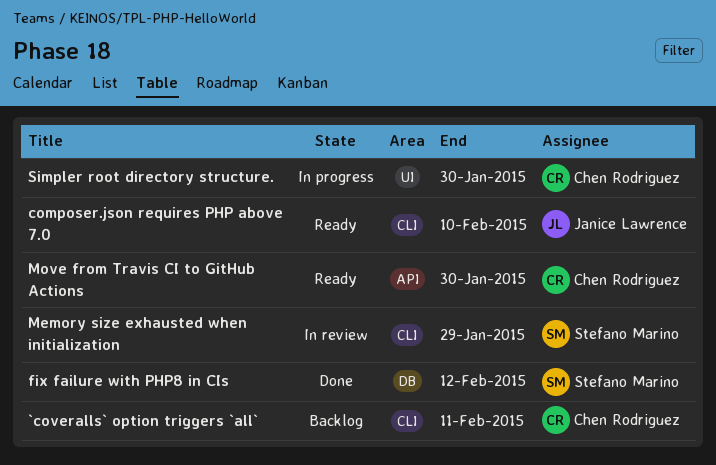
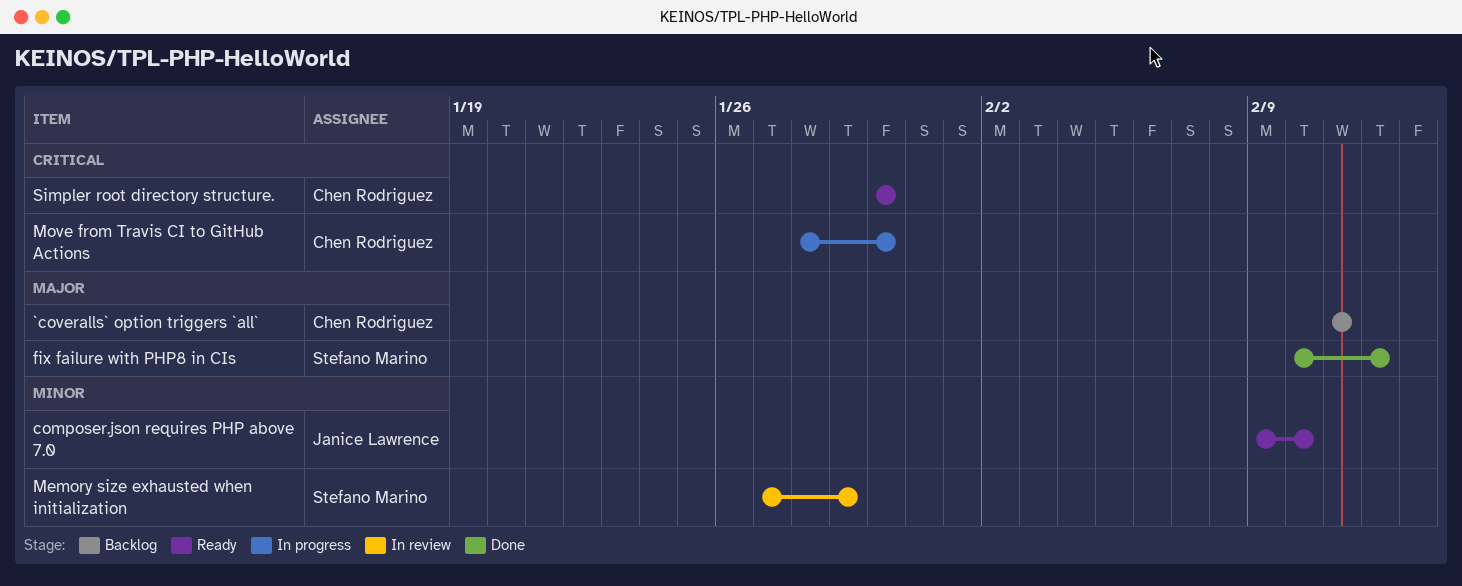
Move from Travis CI to GitHub Actions, status: Ready -> In progress
Simpler root directory structure., status: In progress -> Ready

